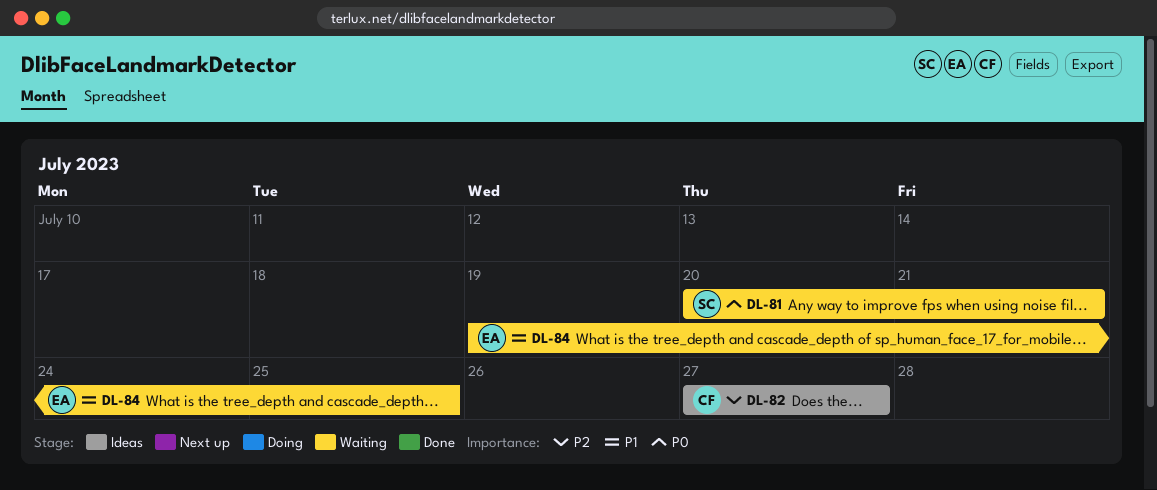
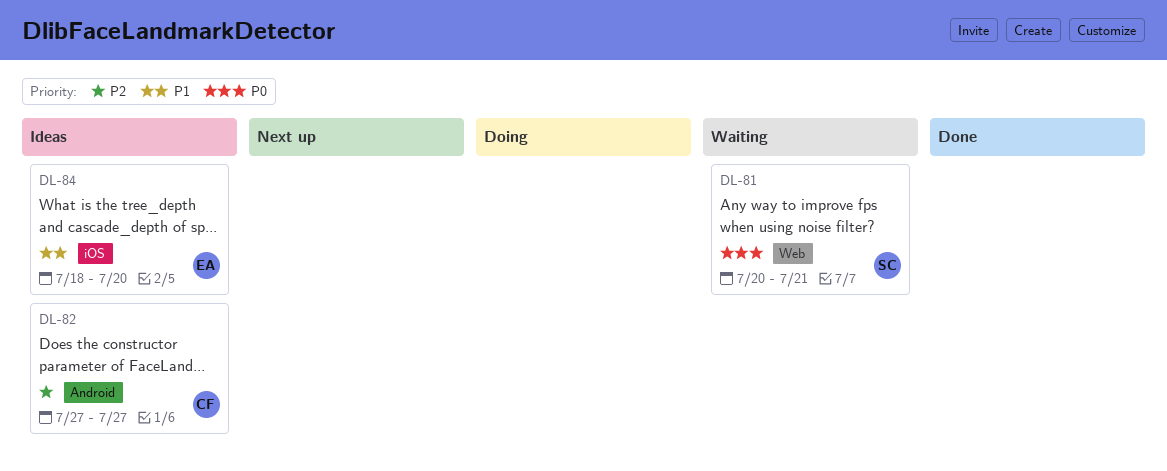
DL-84, status: Waiting -> Ideas
DL-84, start: Jul 19 -> Jul 18
DL-84, due: Jul 25 -> Jul 20

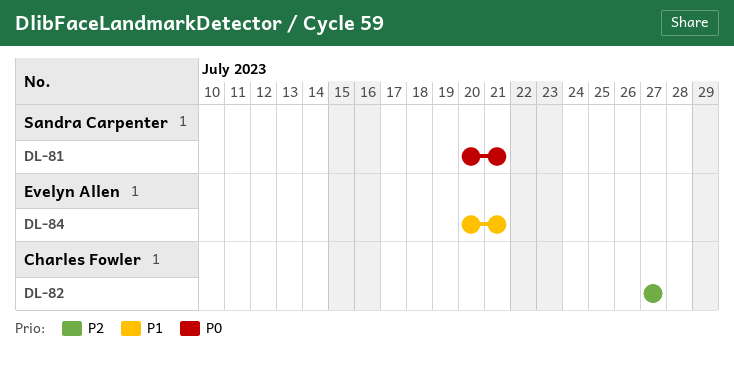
DL-84, start: Jul 18 -> Jul 20
DL-84, due: Jul 20 -> Jul 21

